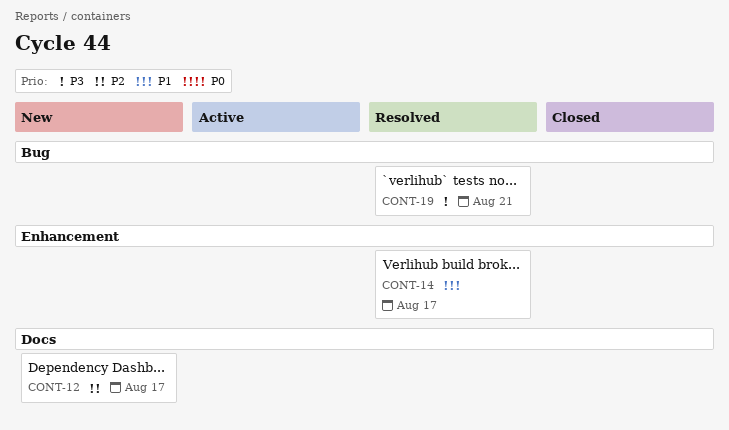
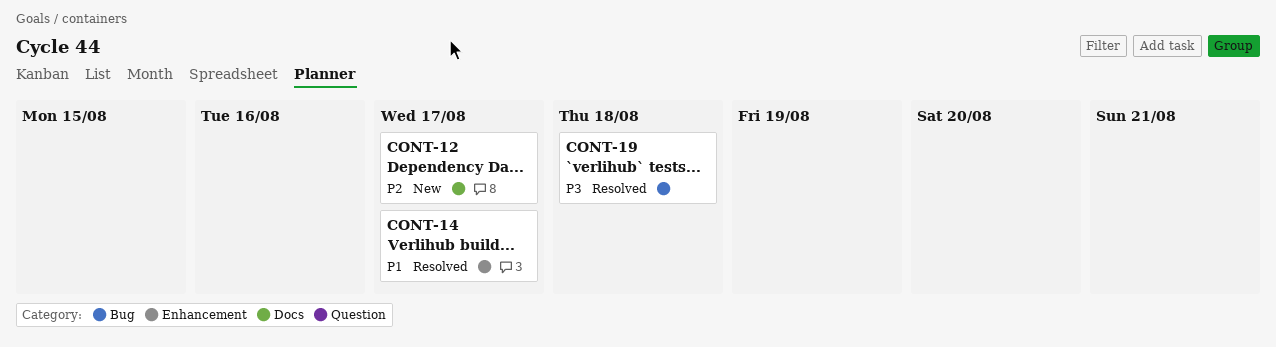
CONT-19, due: Aug 21 -> Aug 18

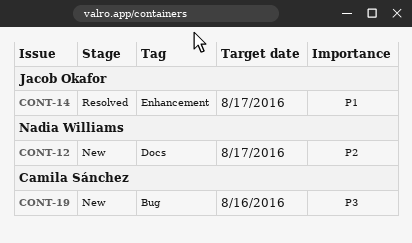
CONT-19, status: Resolved -> New
CONT-19, due: Aug 18 -> Aug 16

